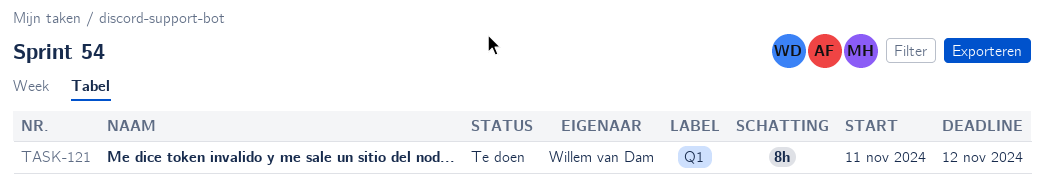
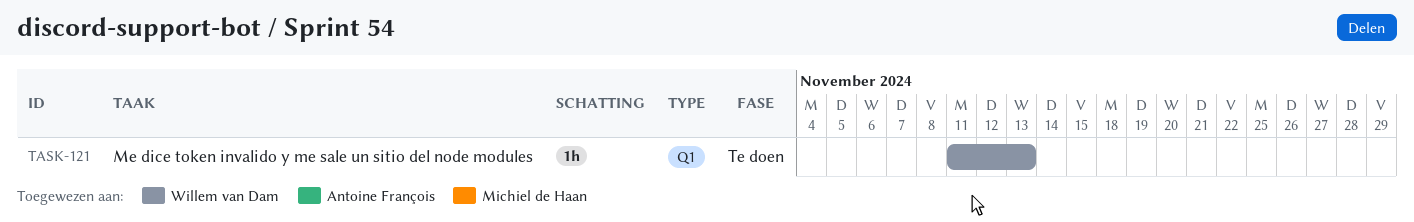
TASK-121, estimate: 8h -> 1h
TASK-121, due: Nov 12 -> Nov 13

